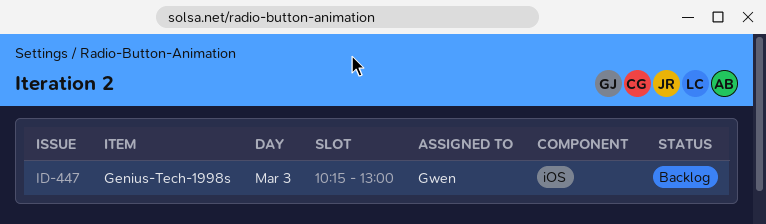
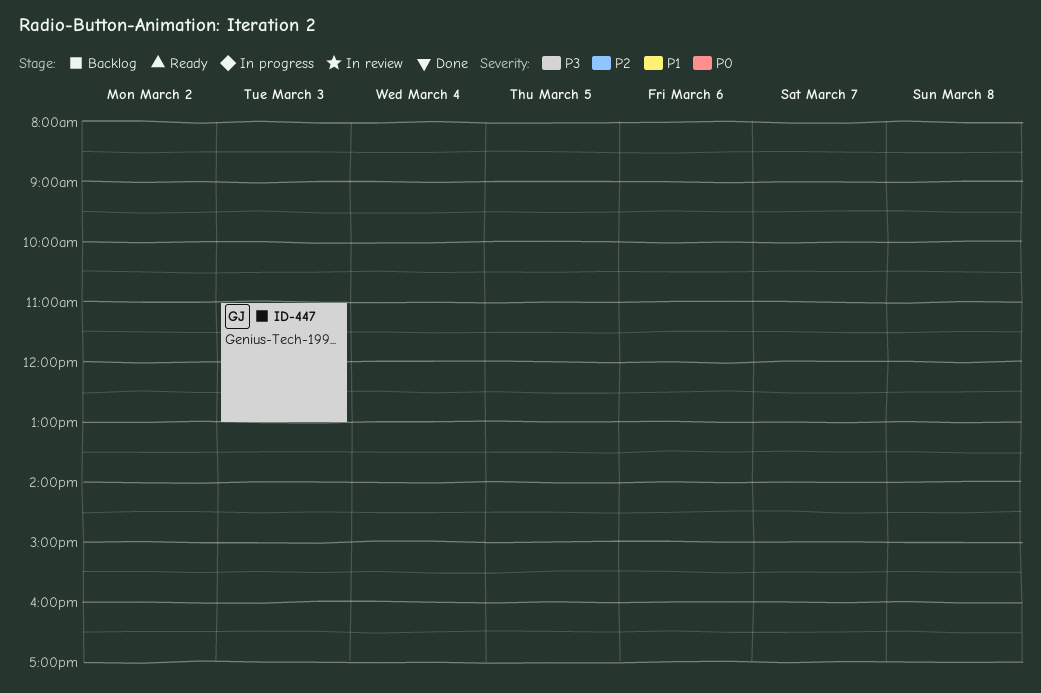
ID-447, begins: 10:15 -> 11:00

